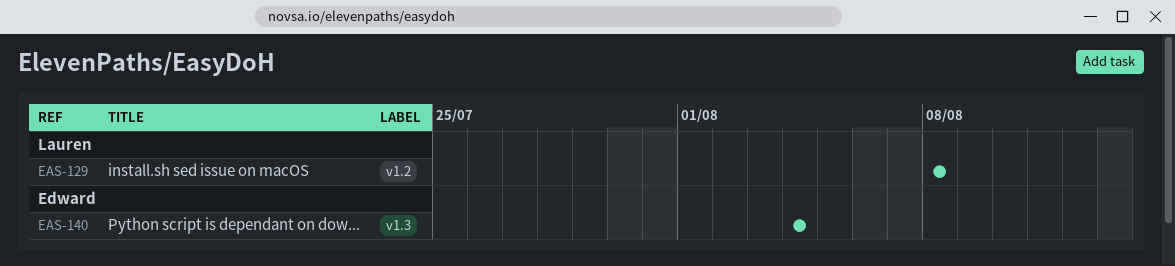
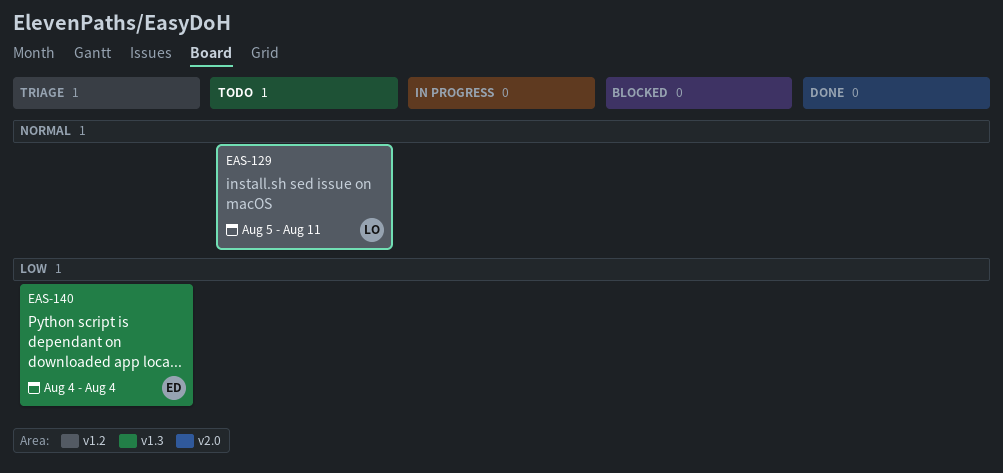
EAS-129, start: Aug 8 -> Aug 5
EAS-129, due: Aug 8 -> Aug 11

